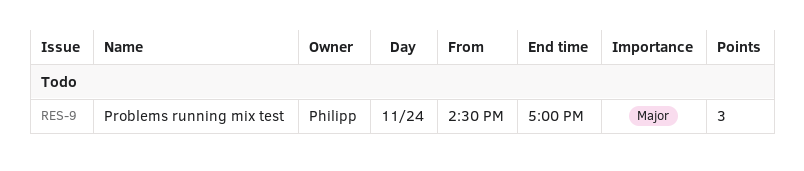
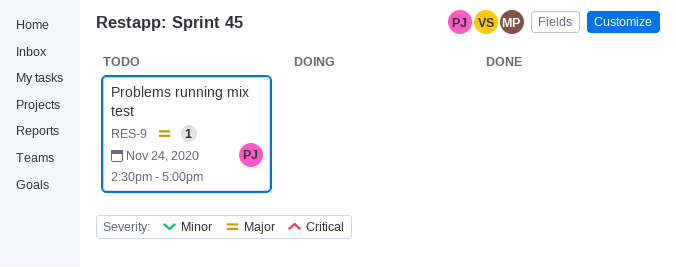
RES-9, estimate: 3 -> 1

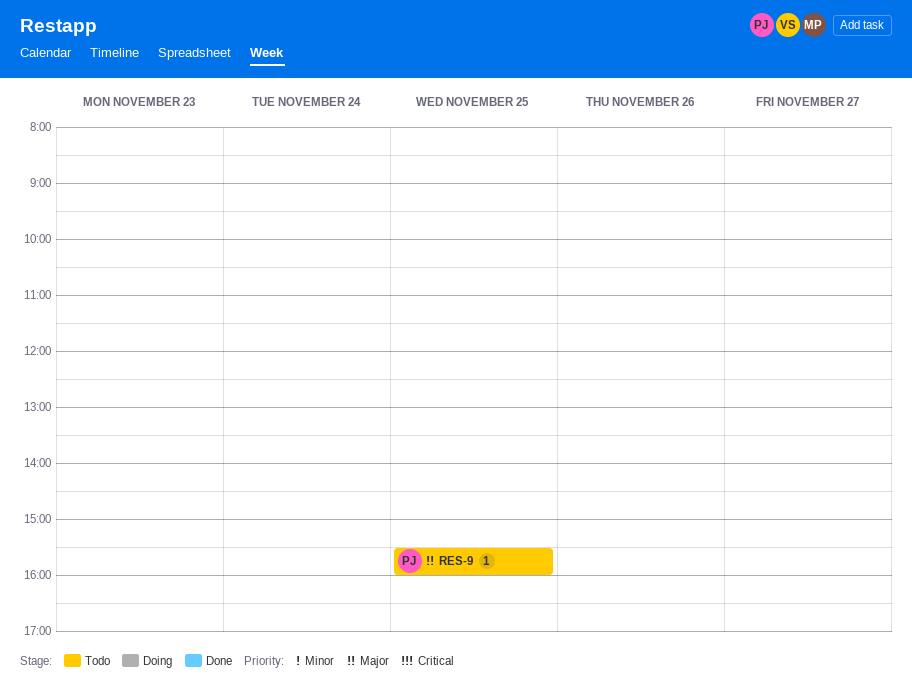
RES-9, day: Nov 24 -> Nov 25
RES-9, begins: 14:30 -> 15:30
RES-9, ends: 17:00 -> 16:00

